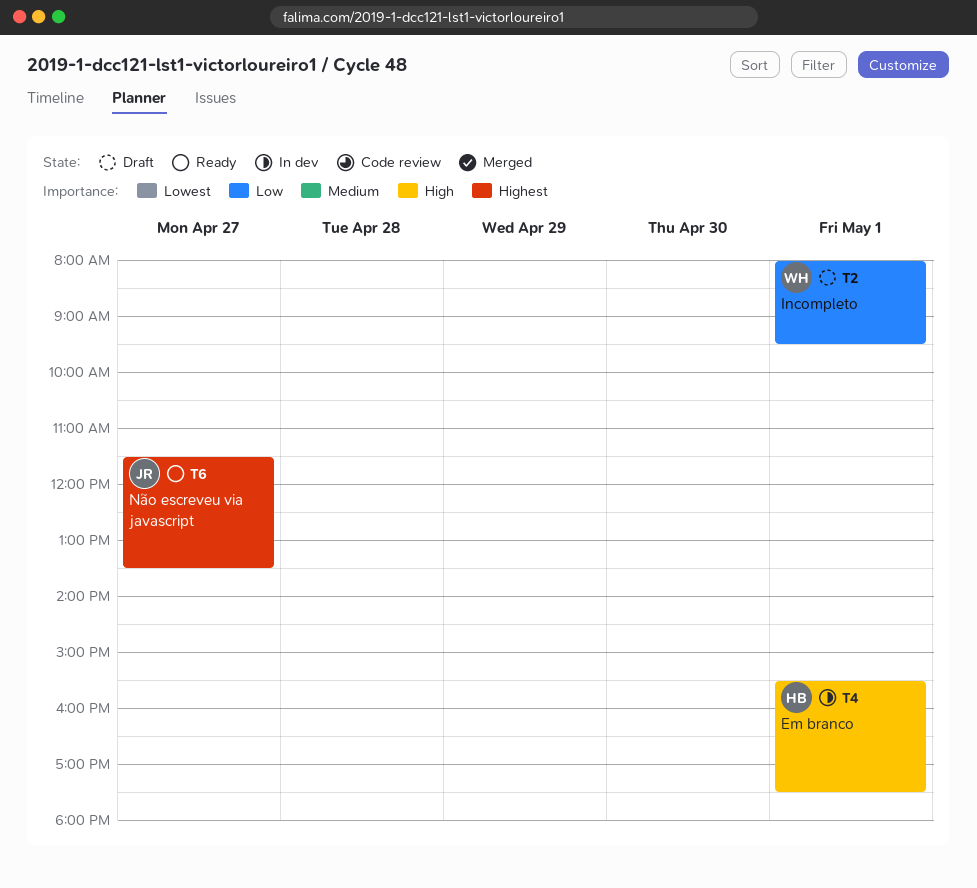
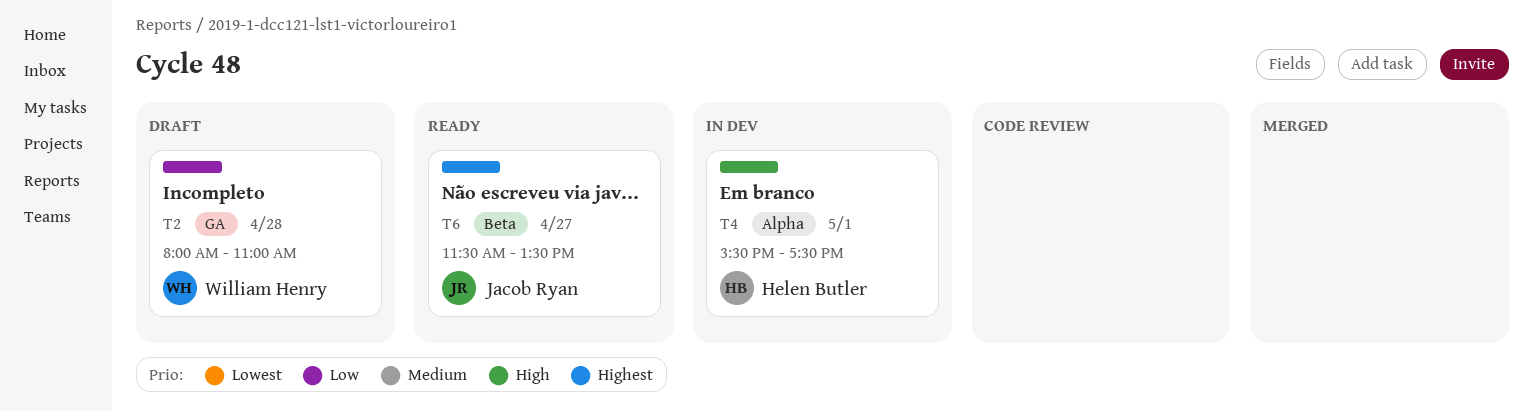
T2, day: May 1 -> Apr 28
T2, ends: 09:30 -> 11:00

